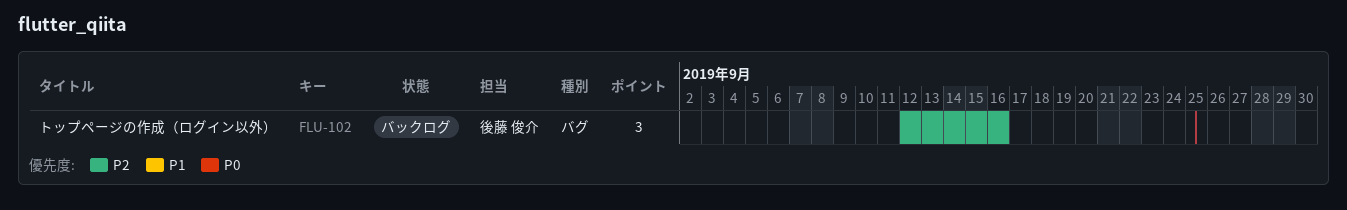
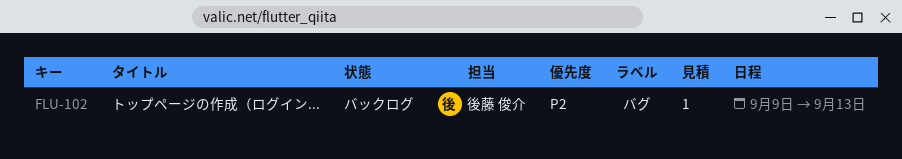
FLU-102, estimate: 3 -> 1
FLU-102, start: Sep 12 -> Sep 9
FLU-102, due: Sep 16 -> Sep 13

